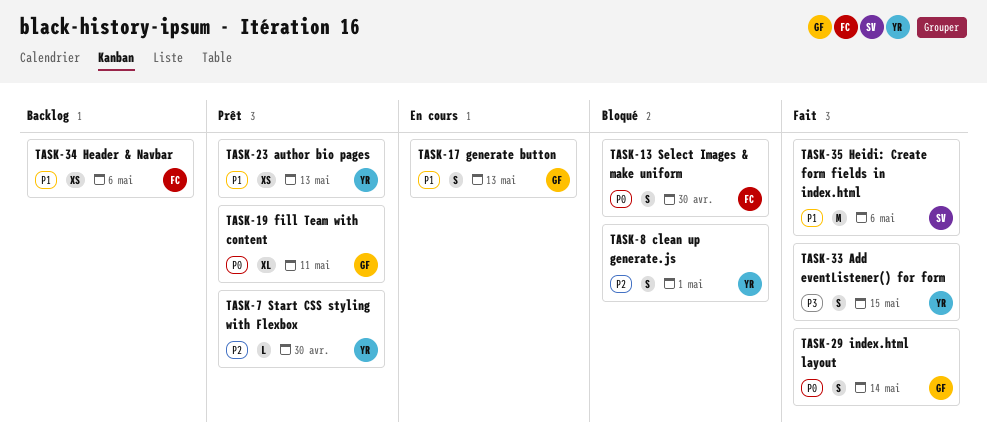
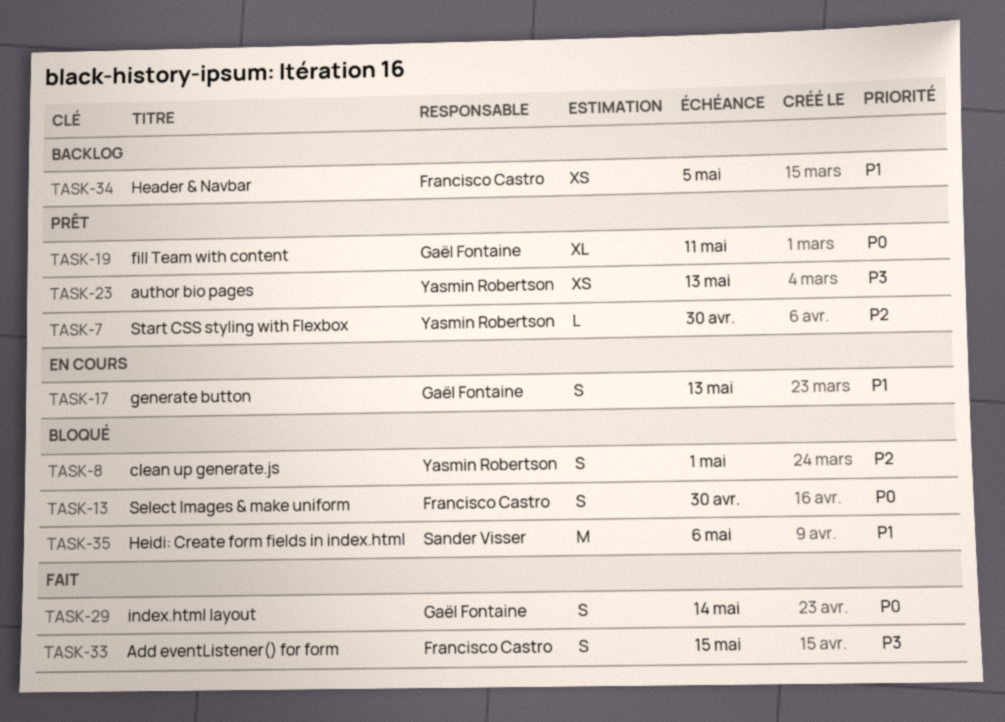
TASK-23, priority: P1 -> P3
TASK-33, owner: Yasmin Robertson -> Francisco Castro
TASK-34, due: May 6 -> May 5
TASK-35, status: Fait -> Bloqué

